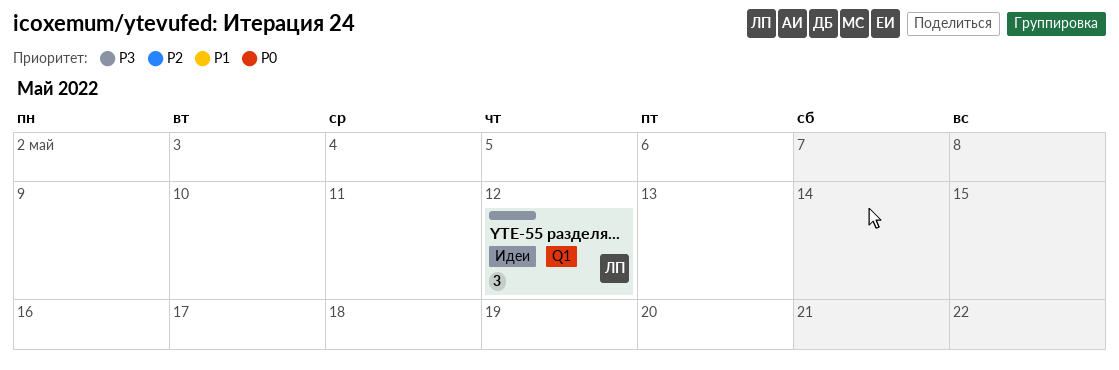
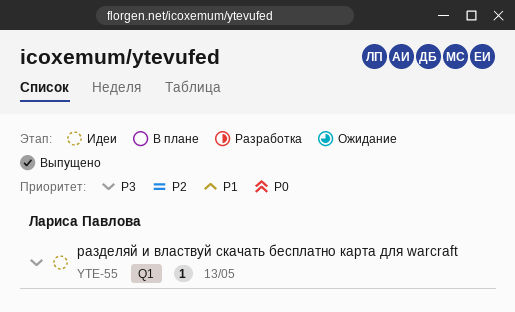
YTE-55, estimate: 3 -> 1
YTE-55, due: May 12 -> May 13

